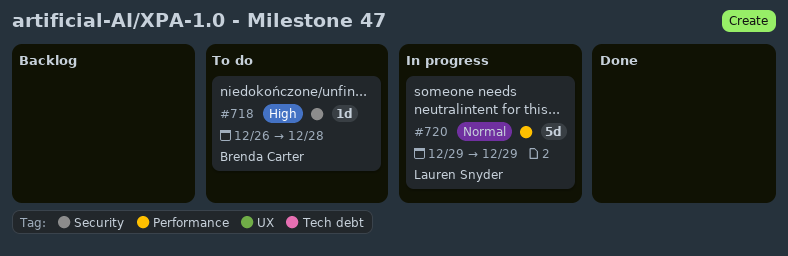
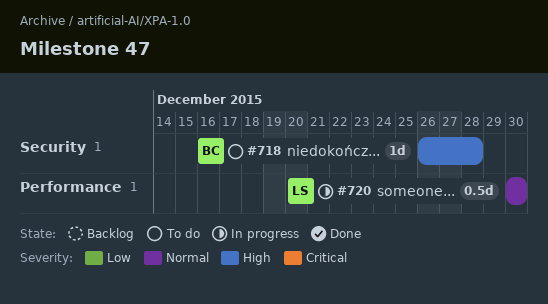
#720, estimate: 5d -> 0.5d
#720, start: Dec 29 -> Dec 30
#720, due: Dec 29 -> Dec 30

